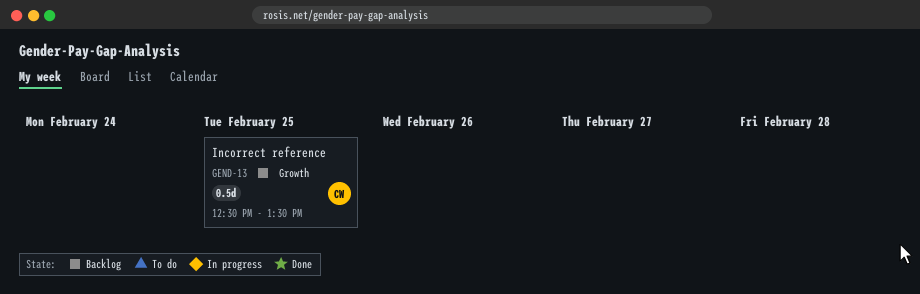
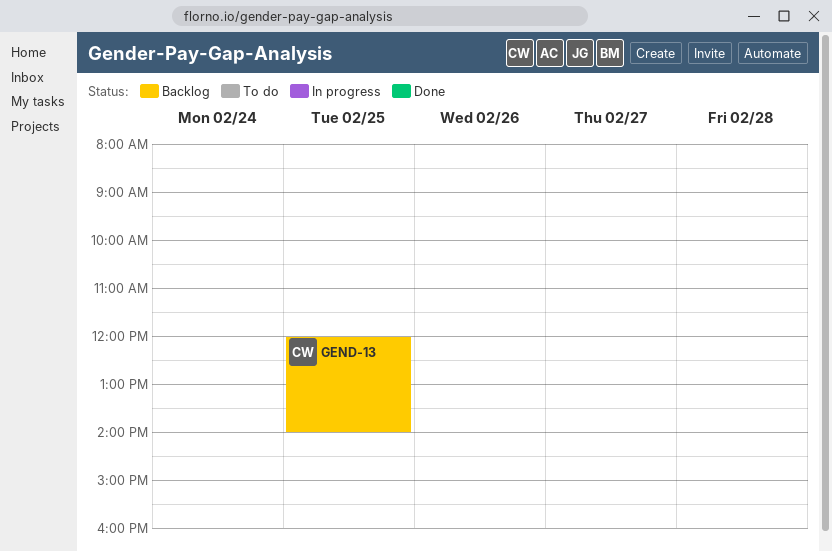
GEND-13, begins: 12:30 -> 12:00
GEND-13, ends: 13:30 -> 14:00

